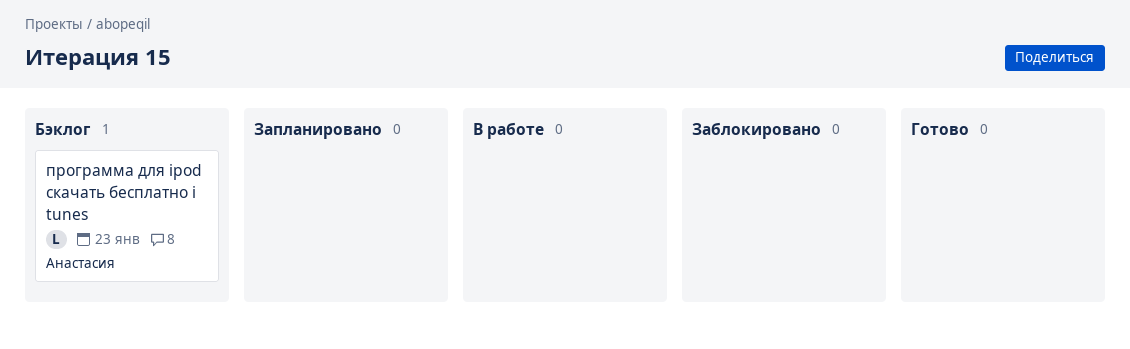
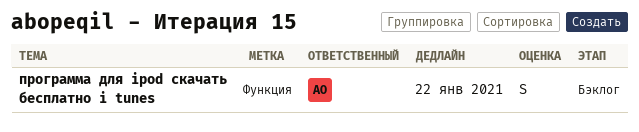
программа для ipod скачать бесплатно i tunes, estimate: L -> S
программа для ipod скачать бесплатно i tunes, due: Jan 23 -> Jan 22

